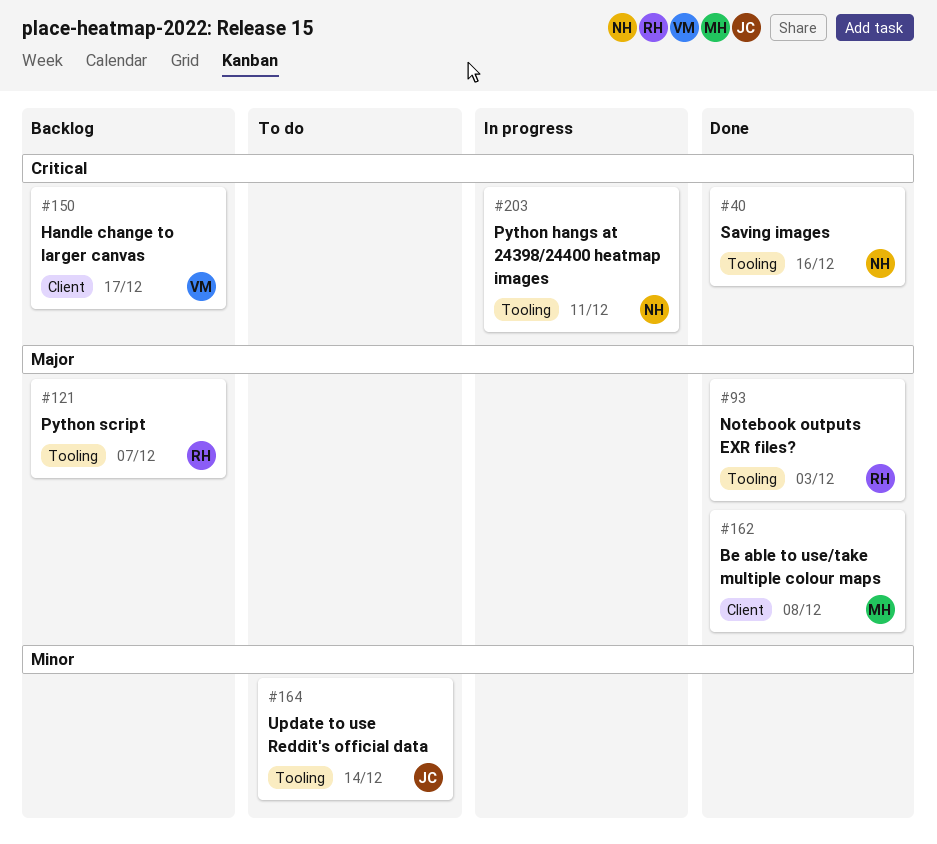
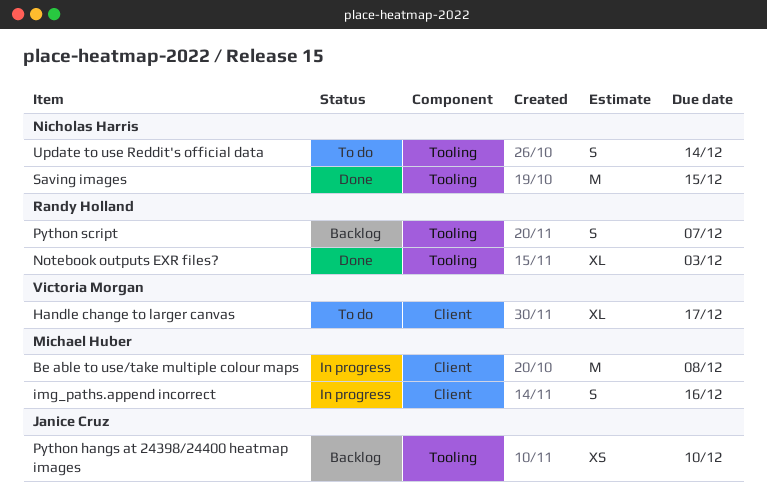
Be able to use/take multiple colour maps, status: Done -> In progress
Handle change to larger canvas, status: Backlog -> To do
img_paths.append incorrect: none -> present
Python hangs at 24398/24400 heatmap images, status: In progress -> Backlog
Python hangs at 24398/24400 heatmap images, owner: Nicholas Harris -> Janice Cruz
Python hangs at 24398/24400 heatmap images, due: Dec 11 -> Dec 10
Saving images, due: Dec 16 -> Dec 15
Update to use Reddit's official data, owner: Janice Cruz -> Nicholas Harris

